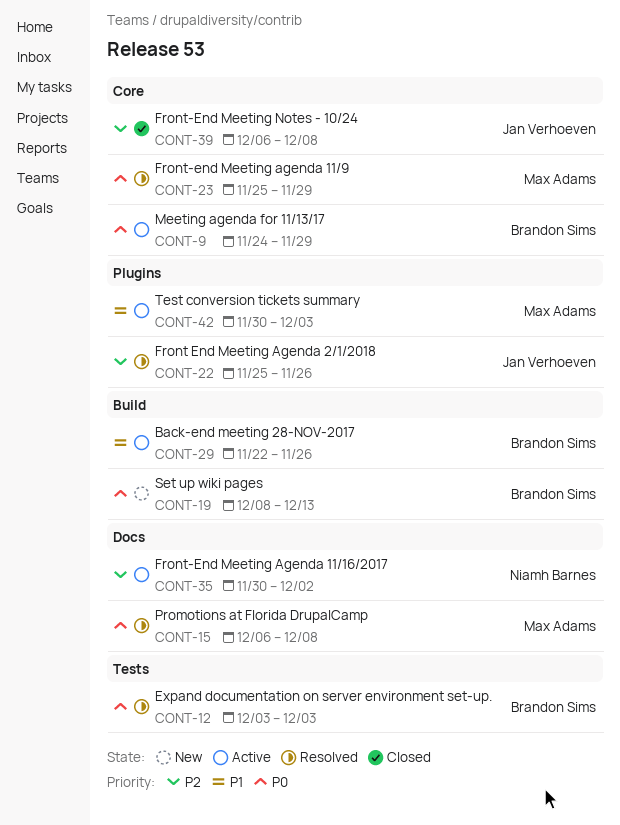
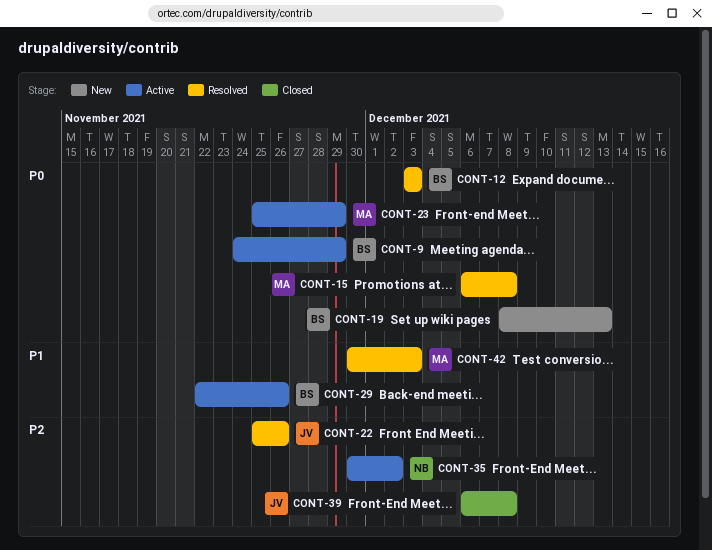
CONT-23, status: Resolved -> Active
CONT-42, status: Active -> Resolved

